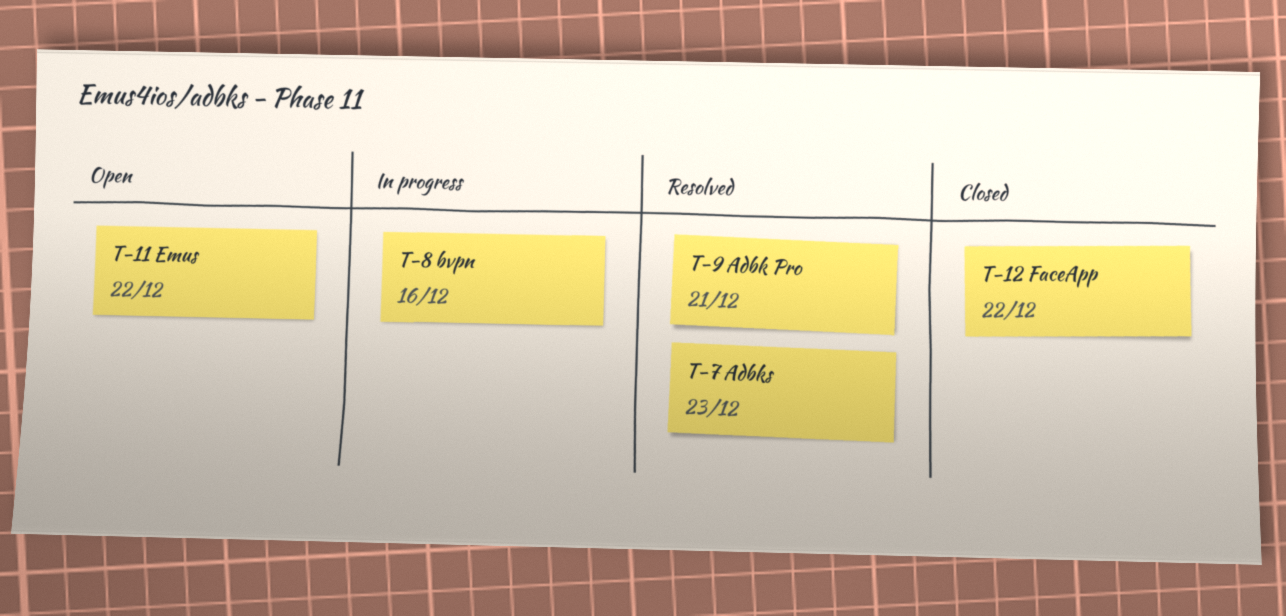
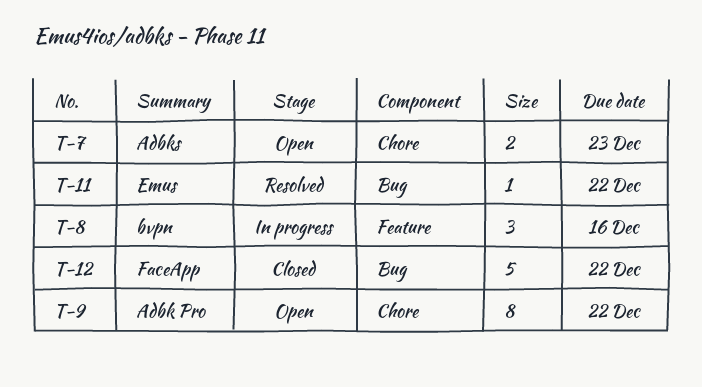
T-7, status: Resolved -> Open
T-9, status: Resolved -> Open
T-9, due: Dec 21 -> Dec 22
T-11, status: Open -> Resolved

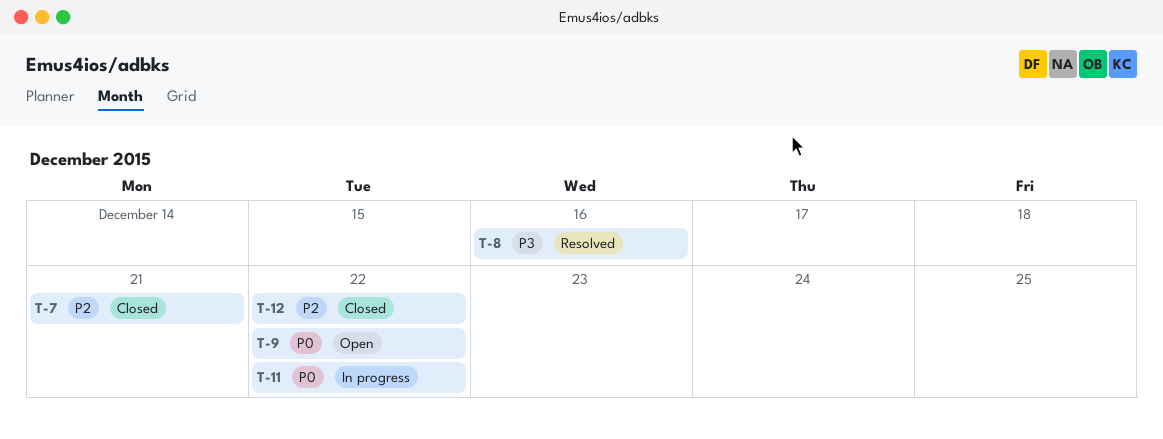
T-7, status: Open -> Closed
T-7, due: Dec 23 -> Dec 21
T-8, status: In progress -> Resolved
T-11, status: Resolved -> In progress

